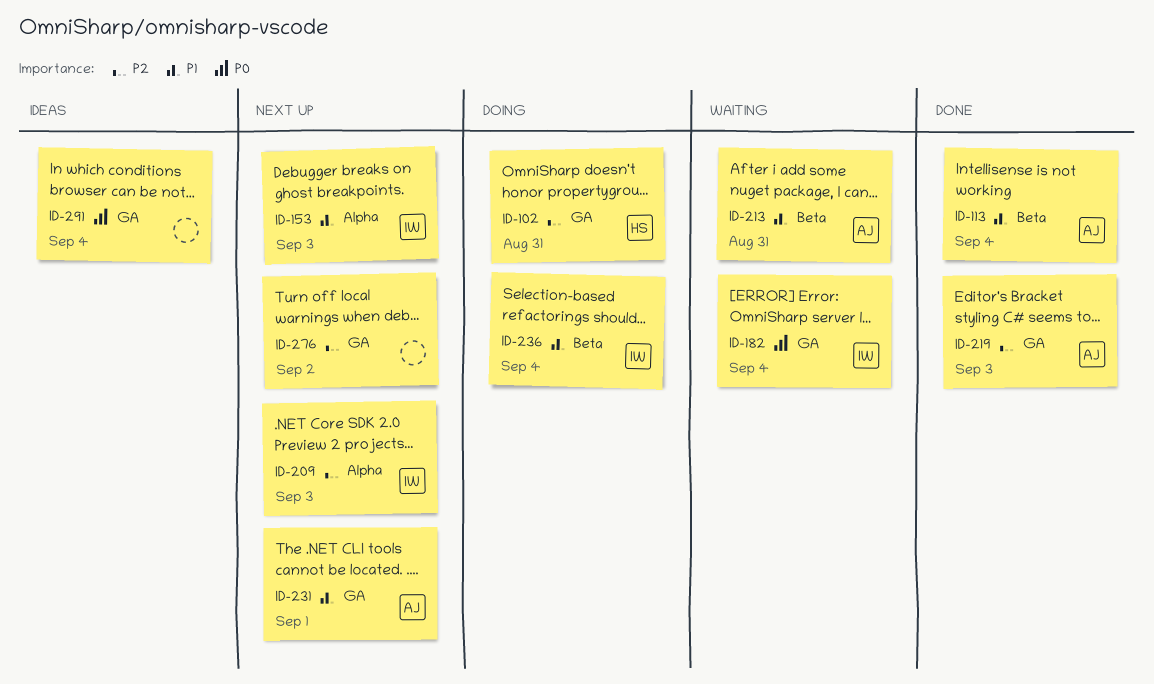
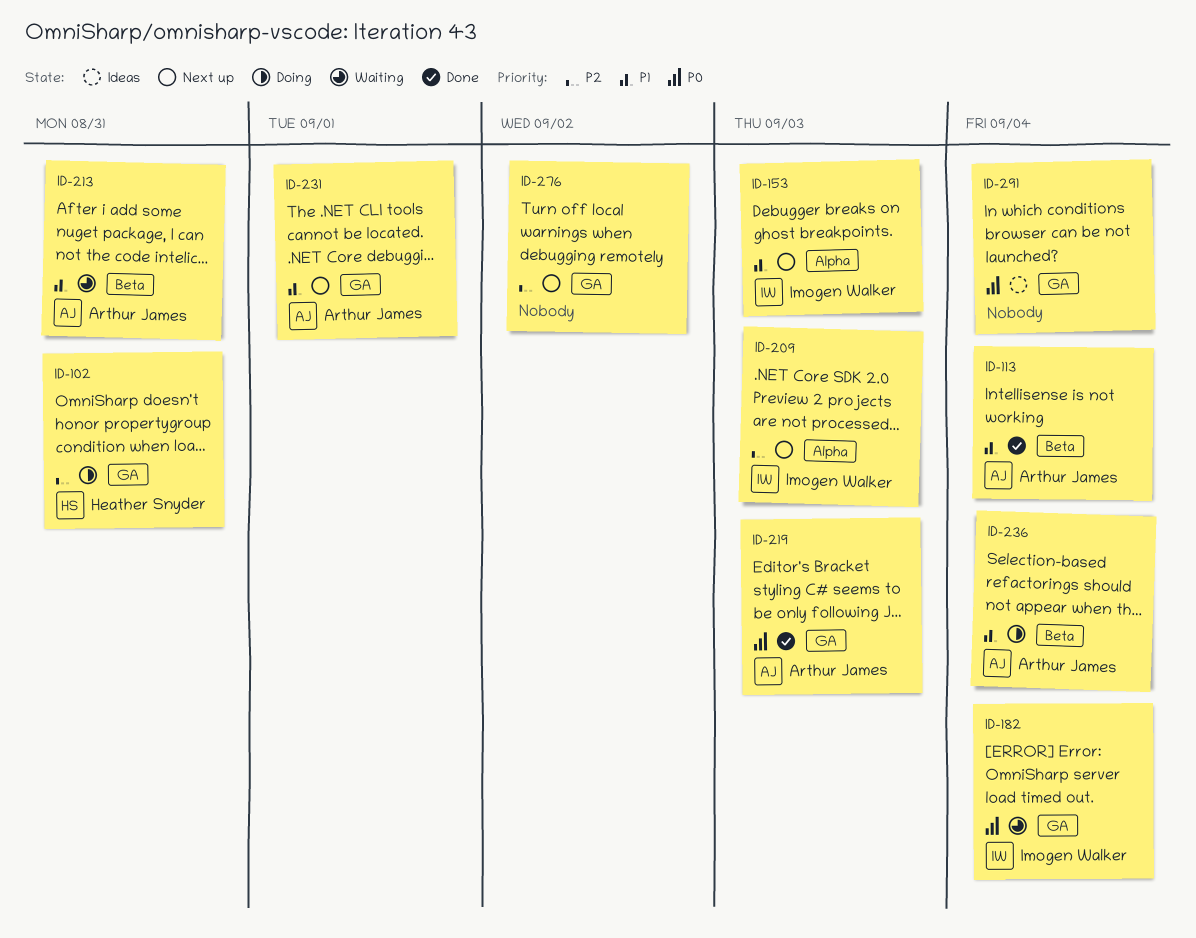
ID-219, priority: P2 -> P0
ID-236, owner: Imogen Walker -> Arthur James

